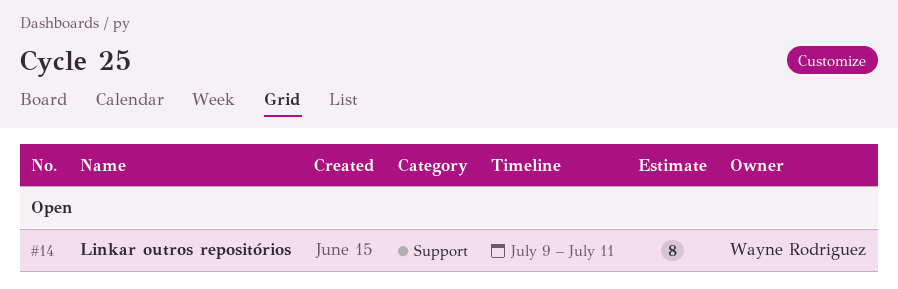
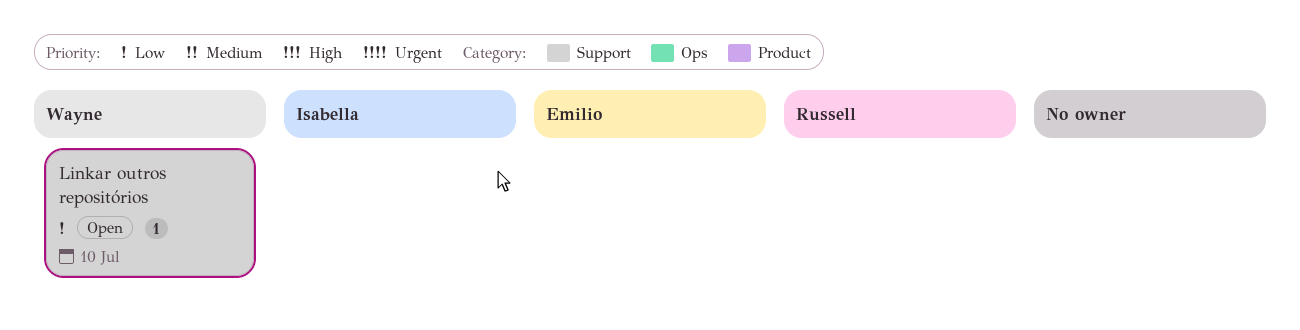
Linkar outros repositórios, estimate: 8 -> 1
Linkar outros repositórios, due: Jul 11 -> Jul 10

